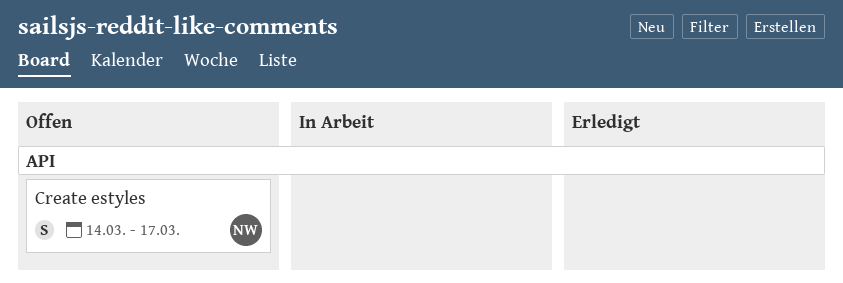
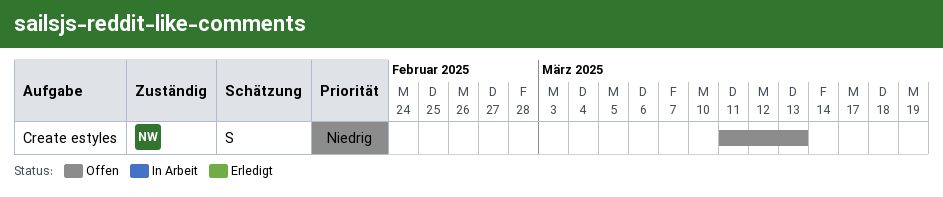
Create estyles, start: Mar 14 -> Mar 11
Create estyles, due: Mar 17 -> Mar 13

